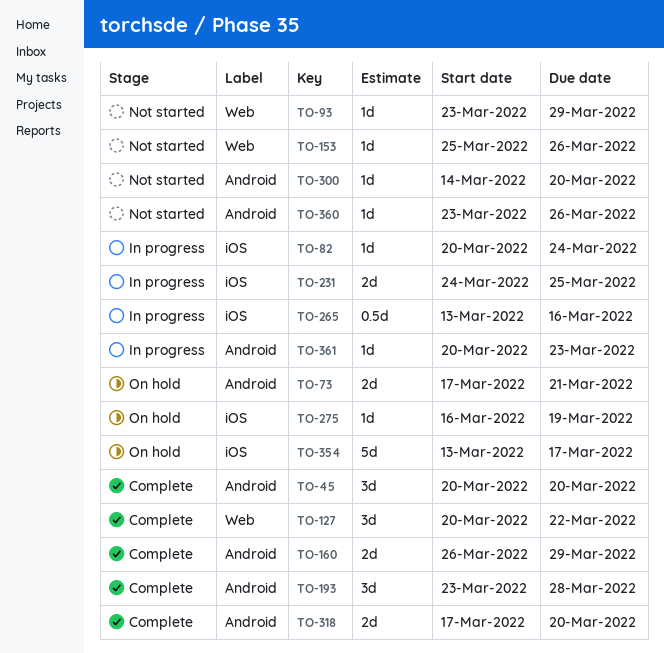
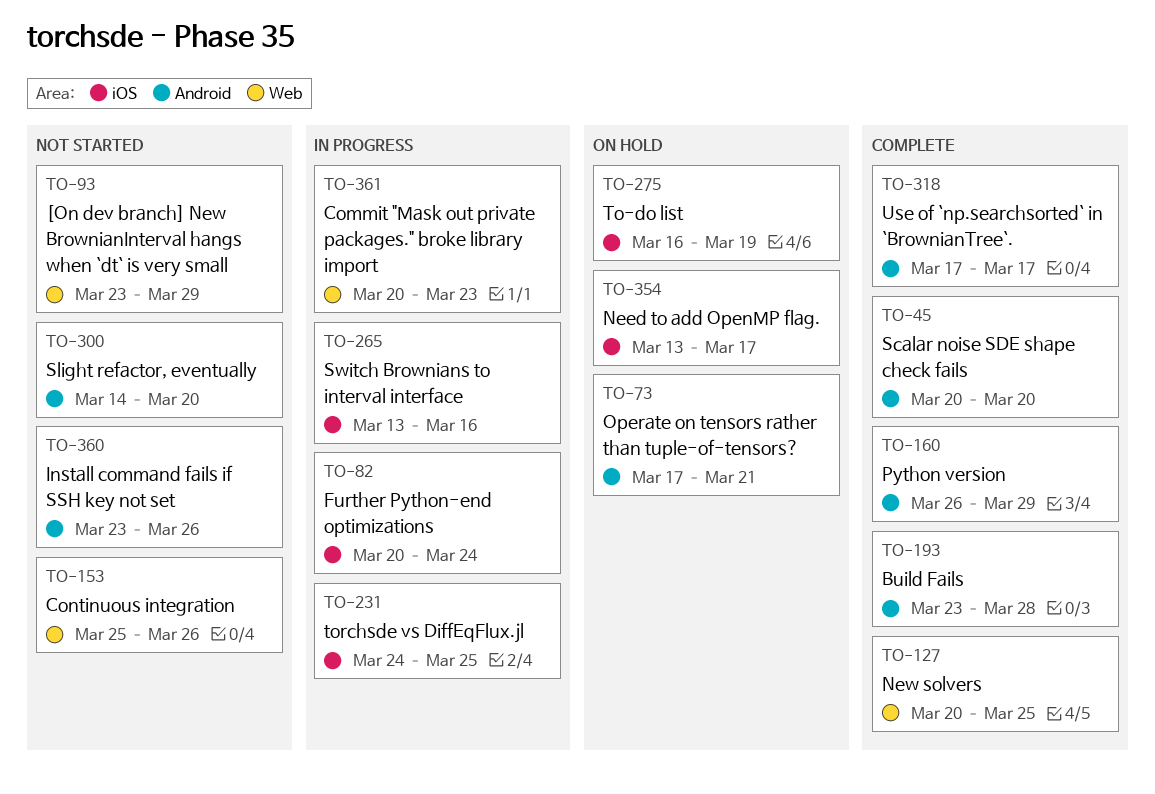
TO-127, due: Mar 22 -> Mar 25
TO-318, due: Mar 20 -> Mar 17
TO-361, label: Android -> Web

